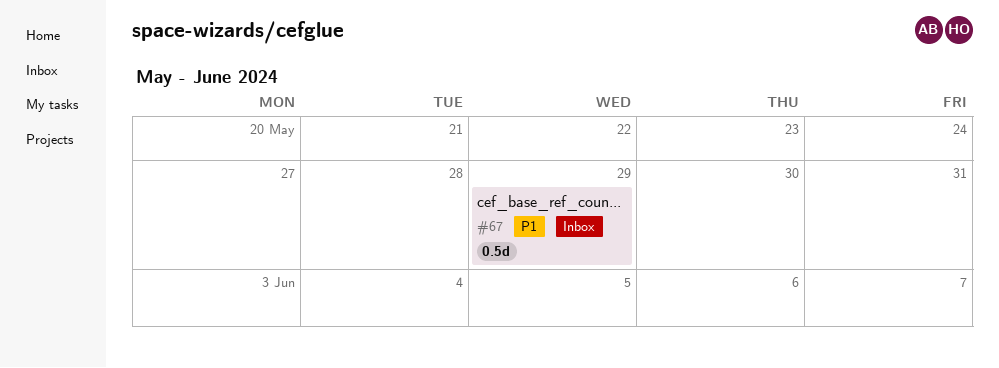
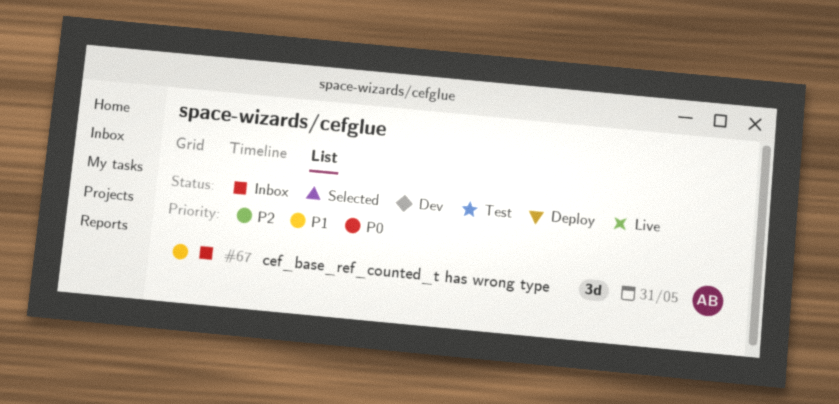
#67, estimate: 0.5d -> 3d
#67, due: May 29 -> May 31

